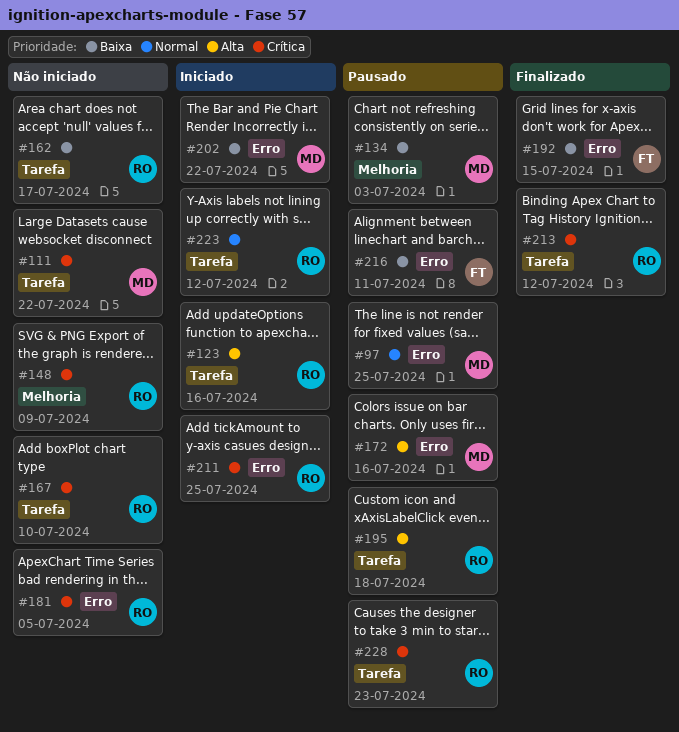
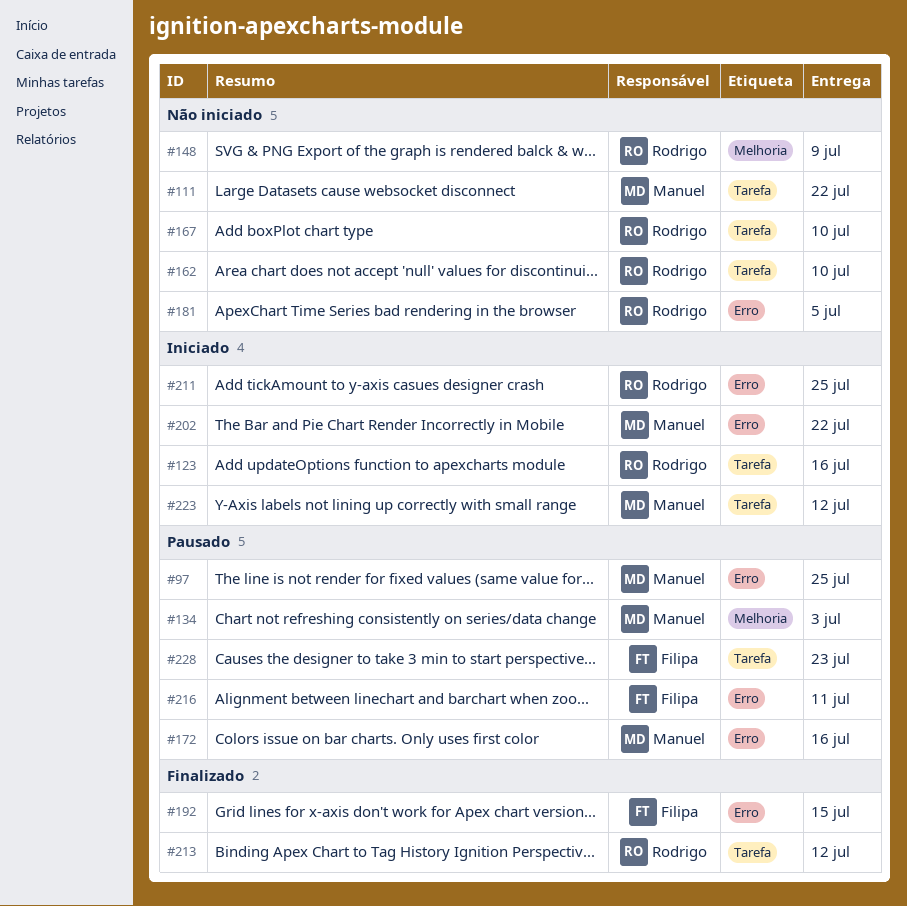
#162, due: Jul 17 -> Jul 10
#195: present -> none
#223, owner: Rodrigo -> Manuel
#228, owner: Rodrigo -> Filipa

